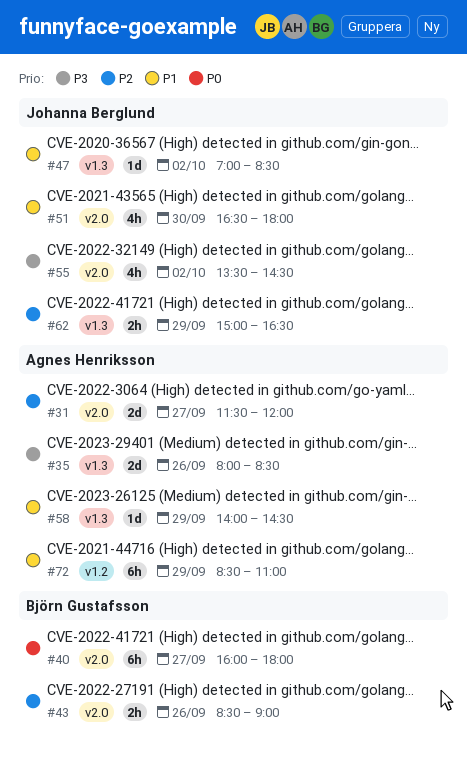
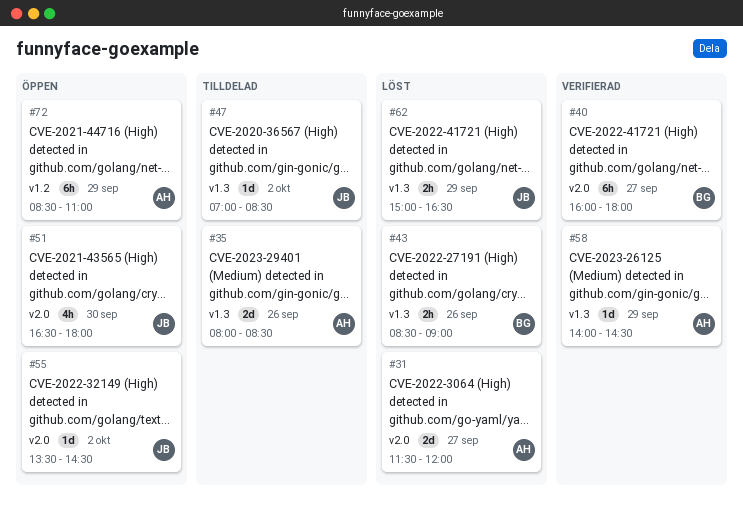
#43, label: v2.0 -> v1.3
#55, estimate: 4h -> 1d

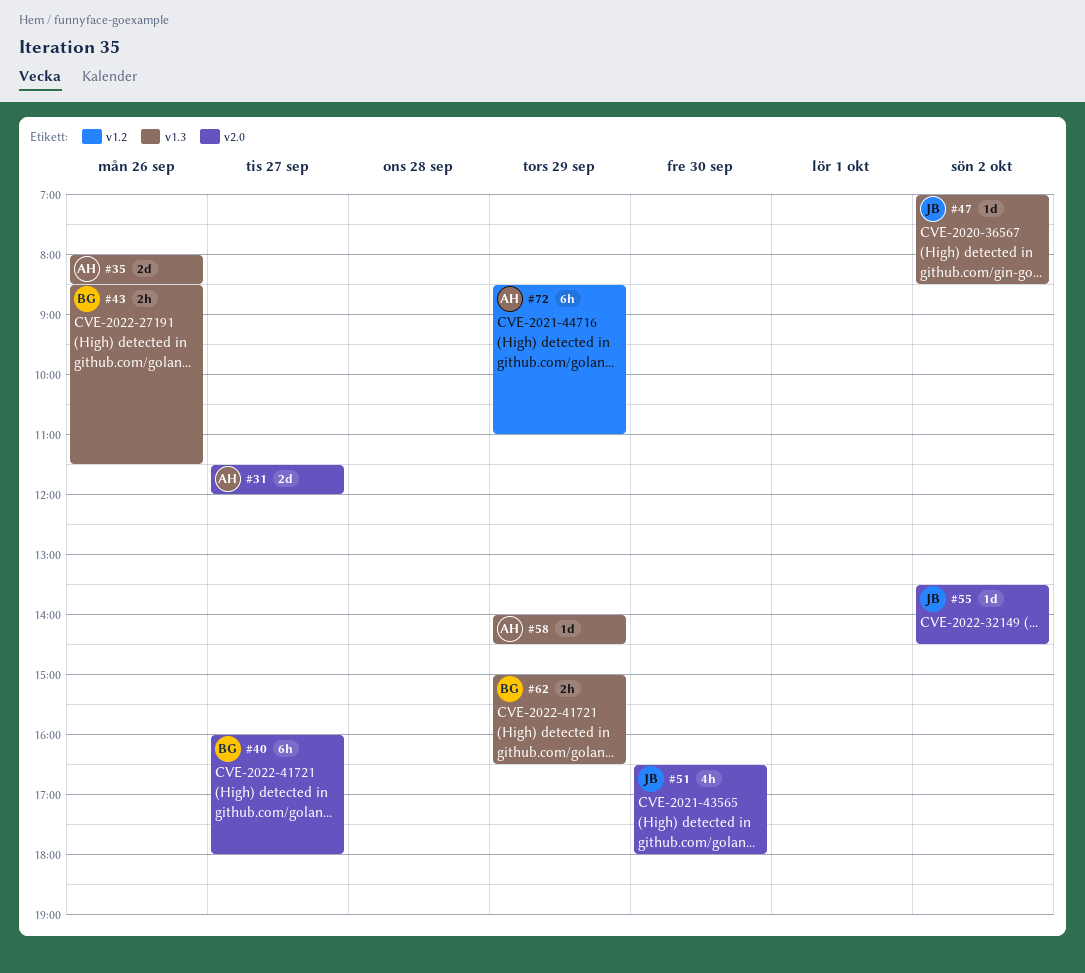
#43, ends: 09:00 -> 11:30
#62, owner: JB -> BG

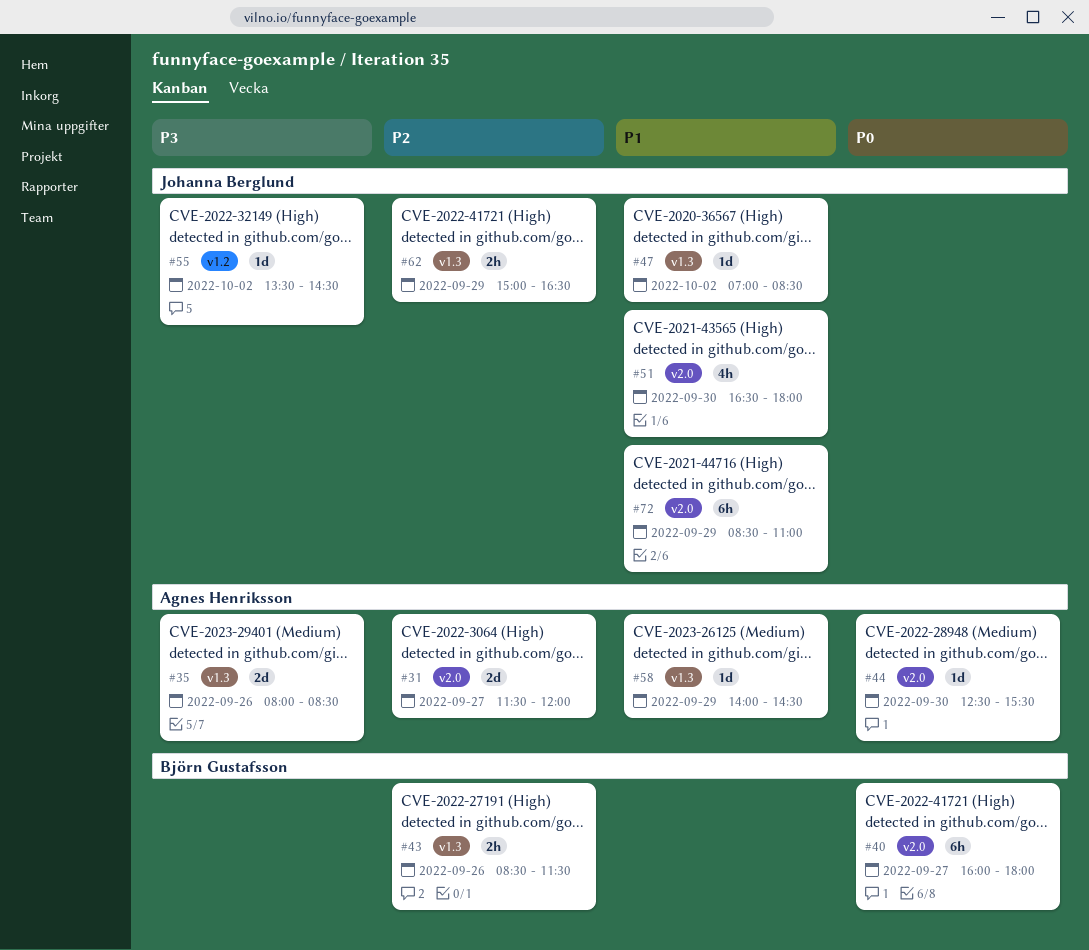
#44: none -> present
#55, label: v2.0 -> v1.2
#62, owner: Björn Gustafsson -> Johanna Berglund
#72, owner: Agnes Henriksson -> Johanna Berglund
#72, label: v1.2 -> v2.0

